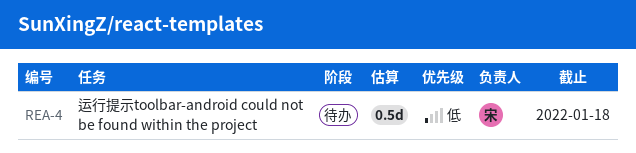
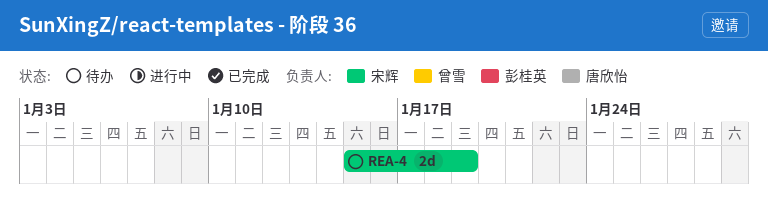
REA-4, estimate: 0.5d -> 2d
REA-4, due: Jan 18 -> Jan 19

